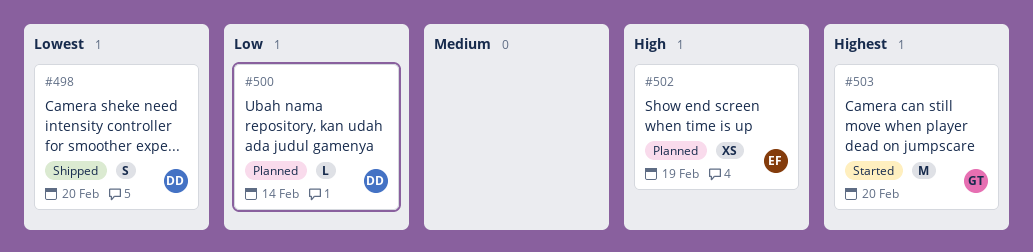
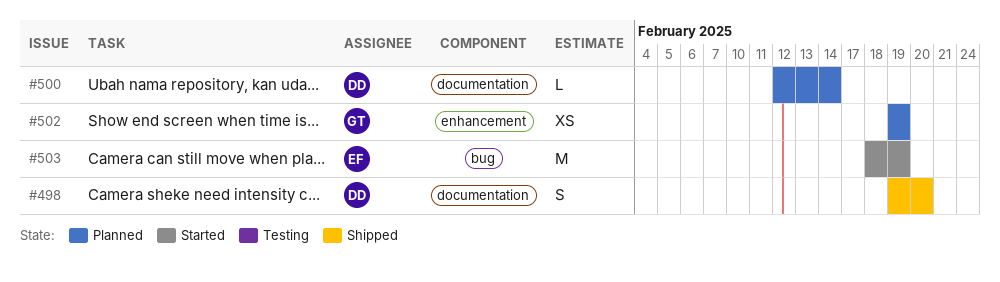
#502, owner: EF -> GT
#503, owner: GT -> EF
#503, due: Feb 20 -> Feb 19

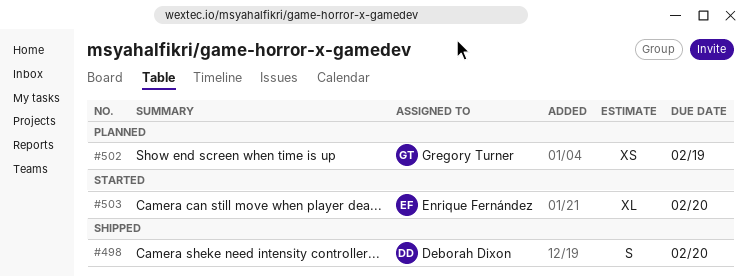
#500: present -> none
#503, estimate: M -> XL
#503, due: Feb 19 -> Feb 20

